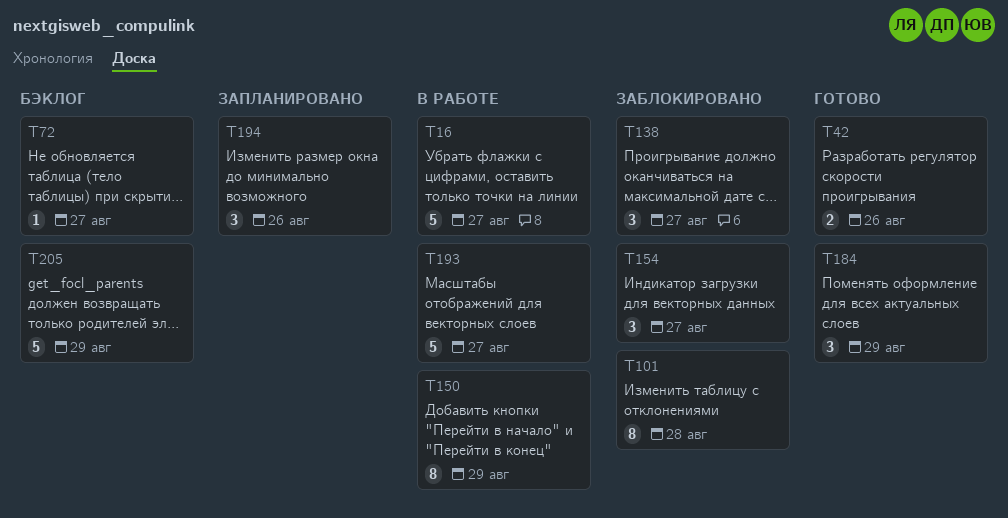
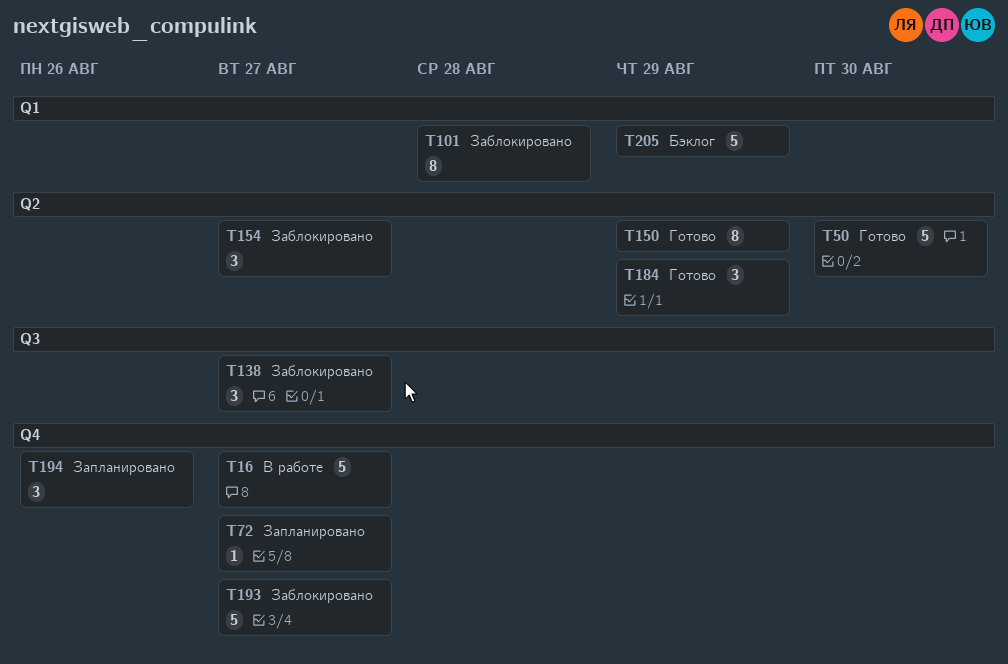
T42: present -> none
T50: none -> present
T72, status: Бэклог -> Запланировано
T150, status: В работе -> Готово
T193, status: В работе -> Заблокировано

